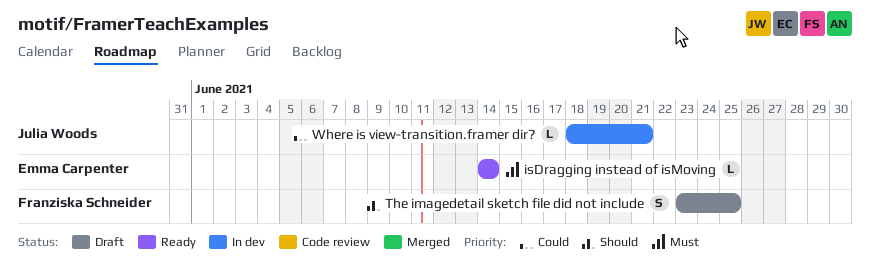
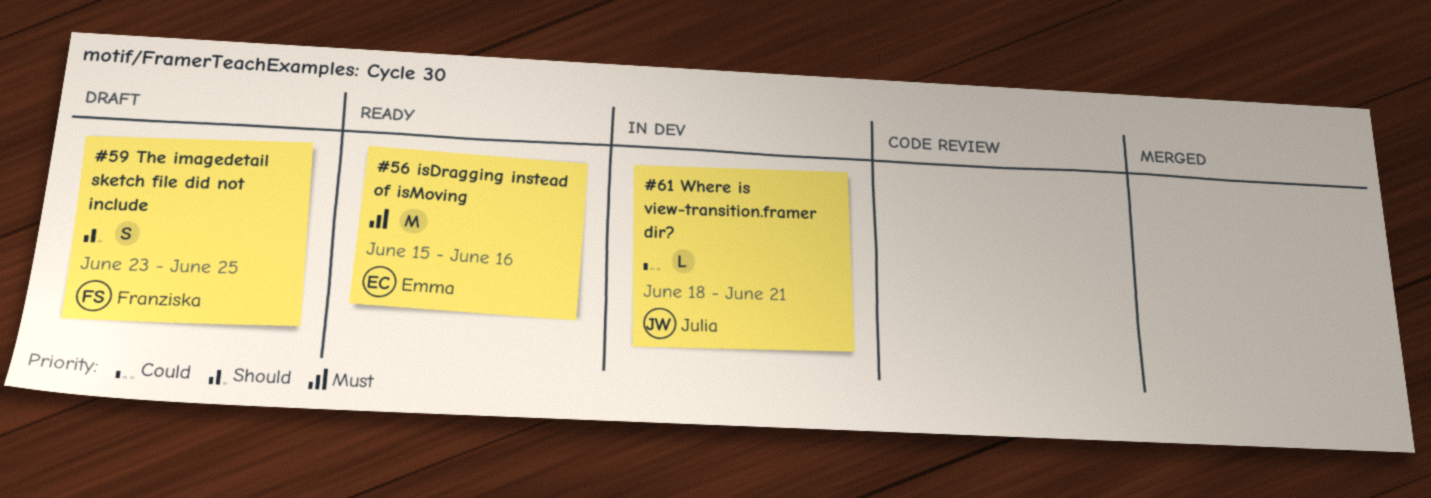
isDragging instead of isMoving, estimate: L -> M
isDragging instead of isMoving, start: Jun 14 -> Jun 15
isDragging instead of isMoving, due: Jun 14 -> Jun 16

